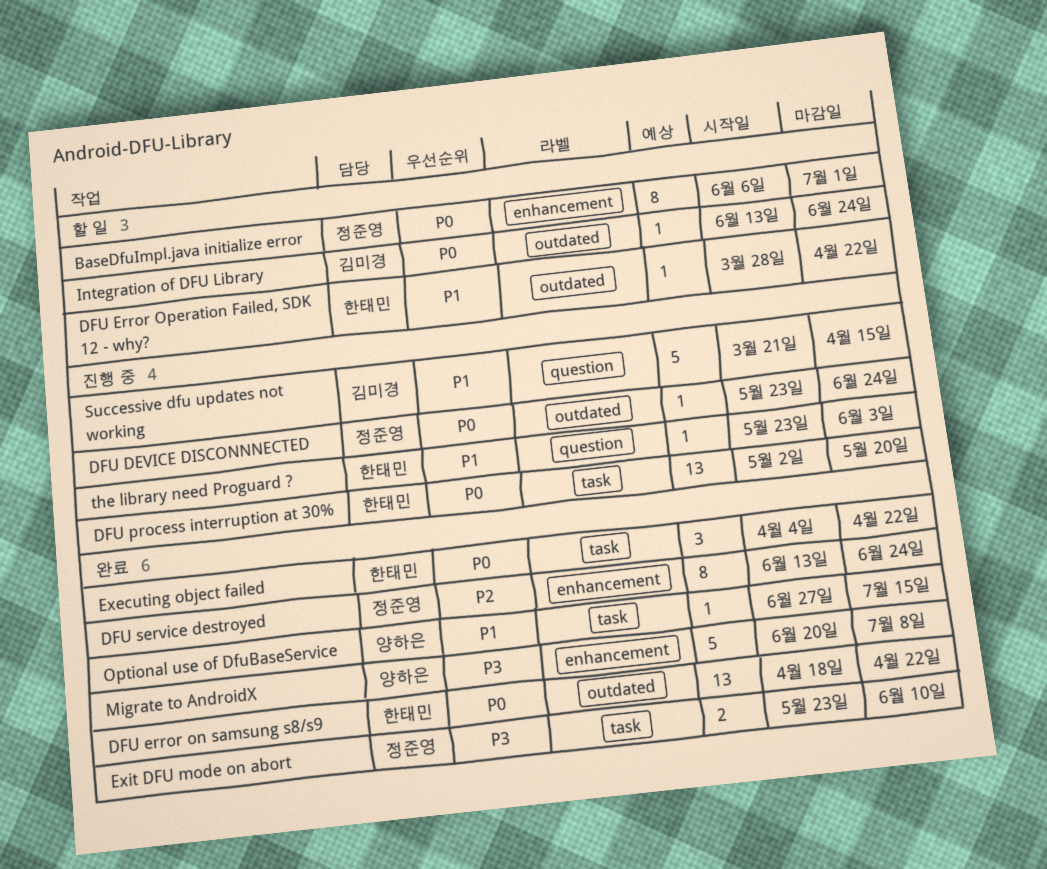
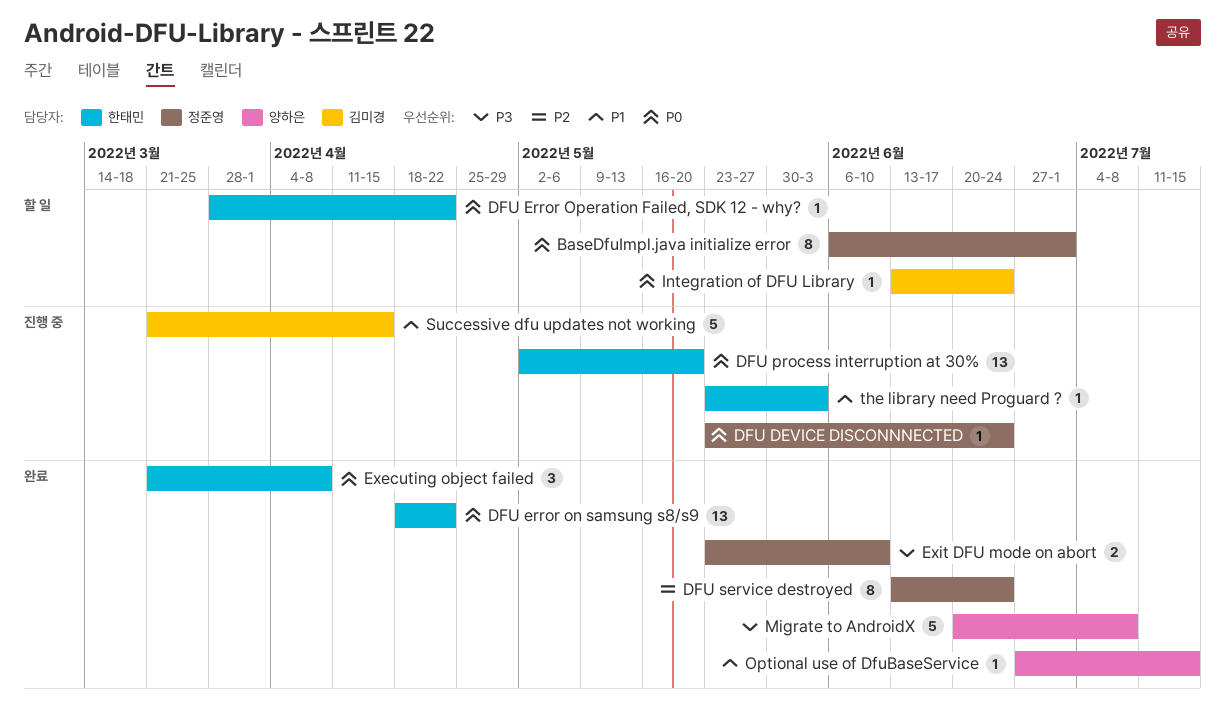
DFU Error Operation Failed, SDK 12 - why?, priority: P1 -> P0
Executing object failed, start: Apr 4 -> Mar 21
Executing object failed, due: Apr 22 -> Apr 8

